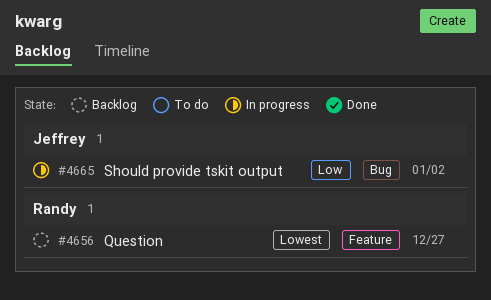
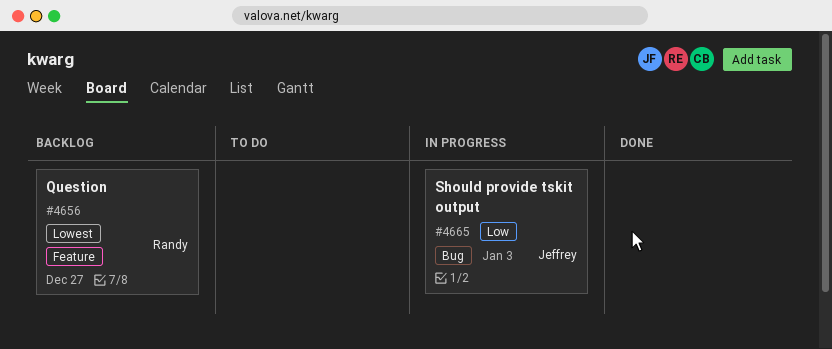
#4665, due: Jan 2 -> Jan 3

